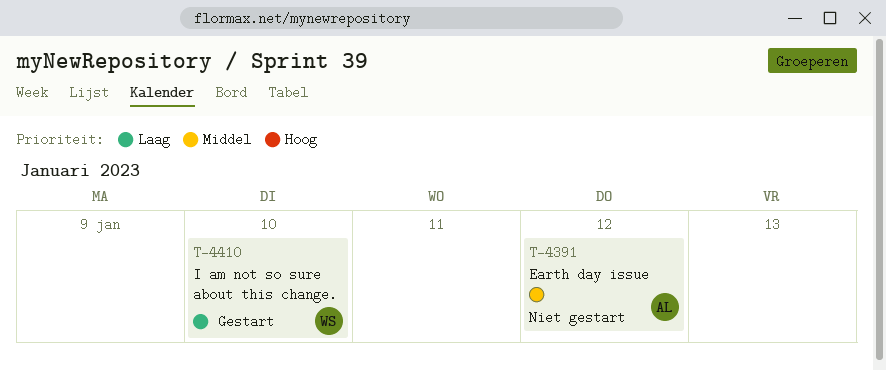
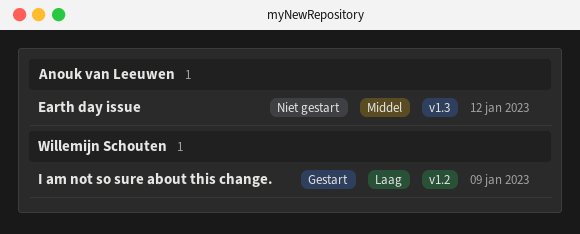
I am not so sure about this change., due: Jan 10 -> Jan 9

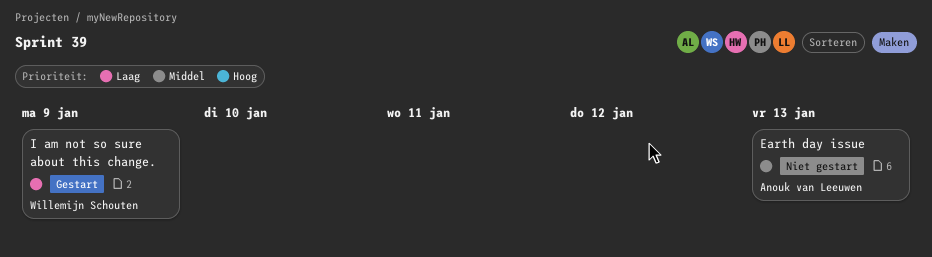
Earth day issue, due: Jan 12 -> Jan 13

